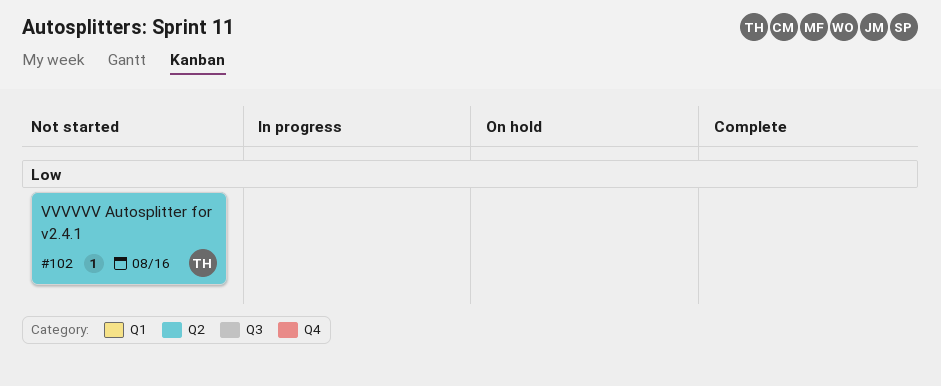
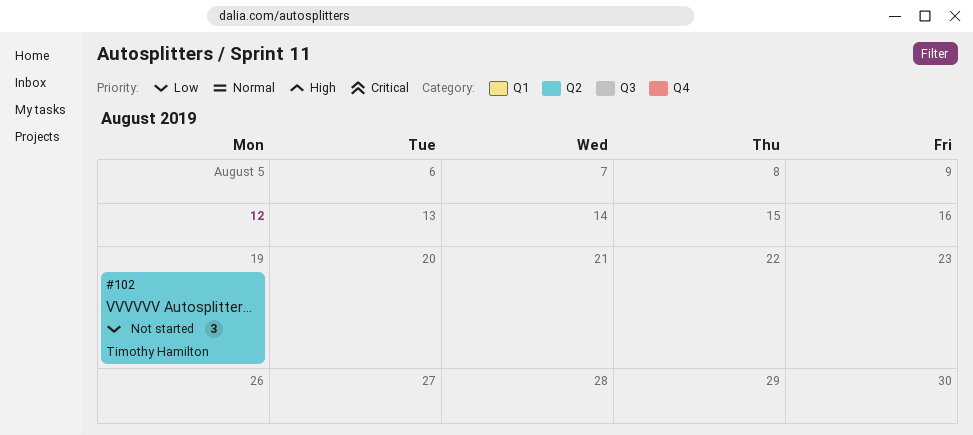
#102, estimate: 1 -> 3
#102, due: Aug 16 -> Aug 19

